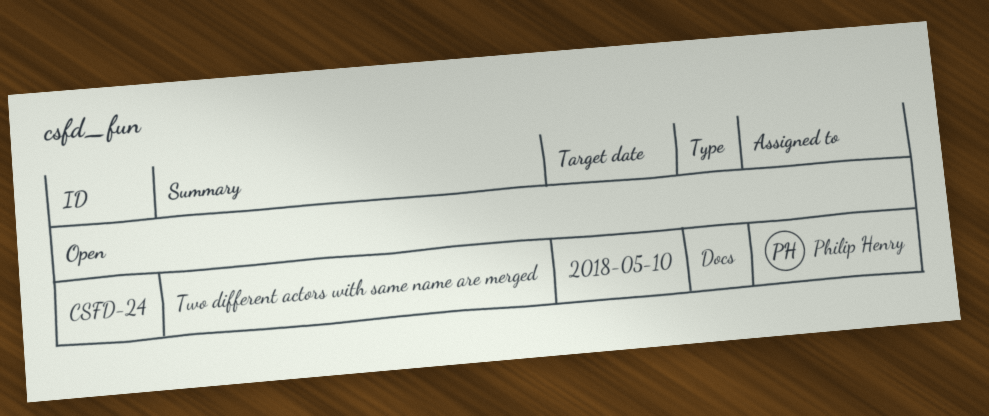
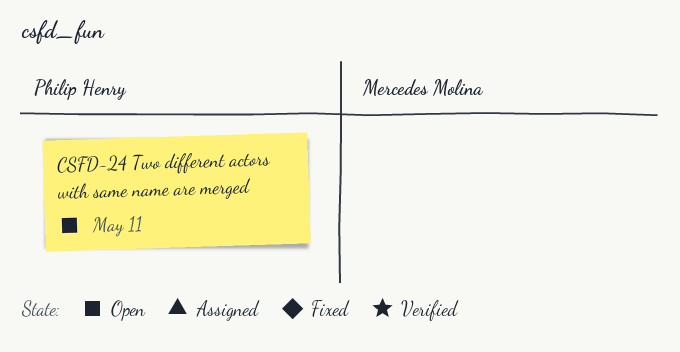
CSFD-24, due: May 10 -> May 11

